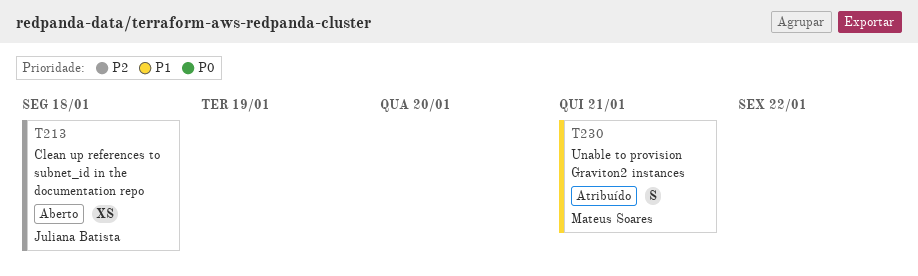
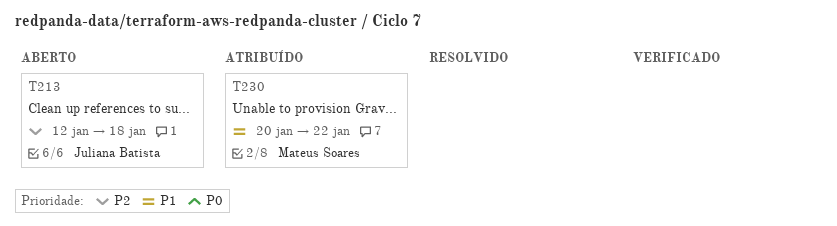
T230, due: Jan 21 -> Jan 22

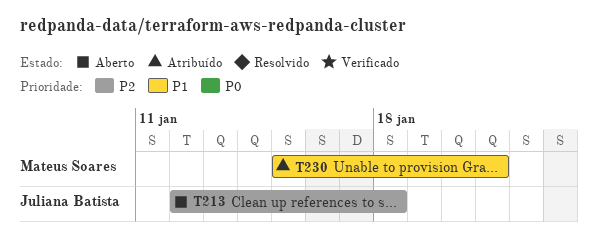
T230, start: Jan 20 -> Jan 15
T230, due: Jan 22 -> Jan 21

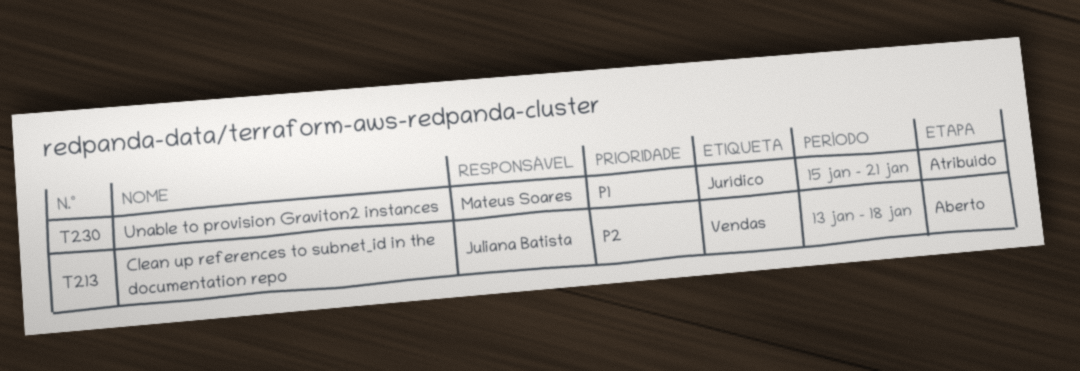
T213, start: Jan 12 -> Jan 13

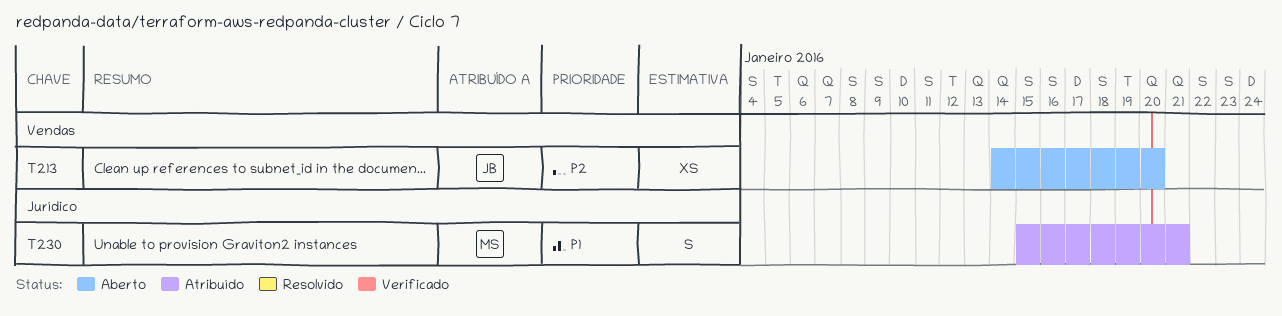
T213, start: Jan 13 -> Jan 14
T213, due: Jan 18 -> Jan 20

